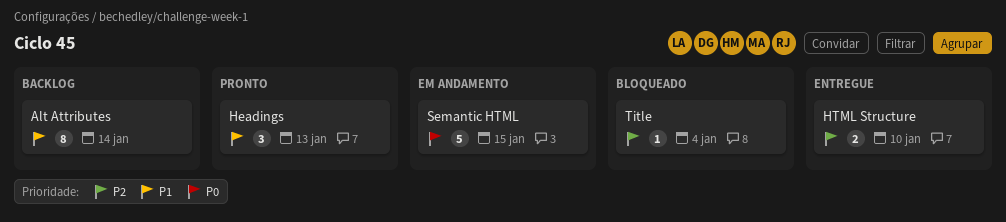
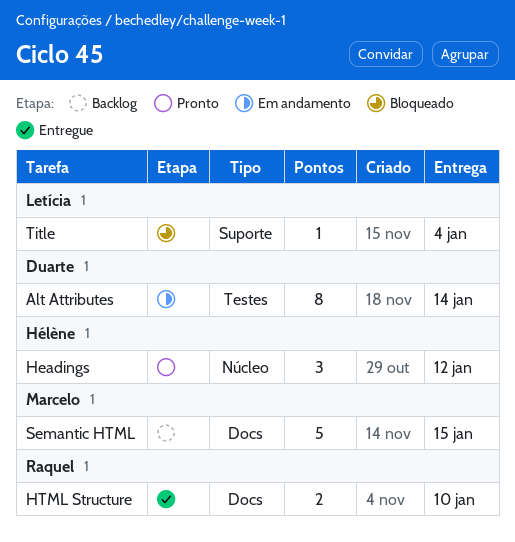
Alt Attributes, status: Backlog -> Em andamento
Headings, due: Jan 13 -> Jan 12
Semantic HTML, status: Em andamento -> Backlog

